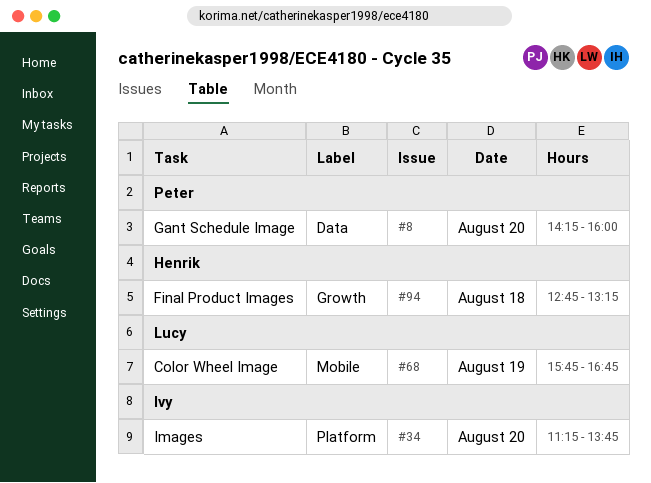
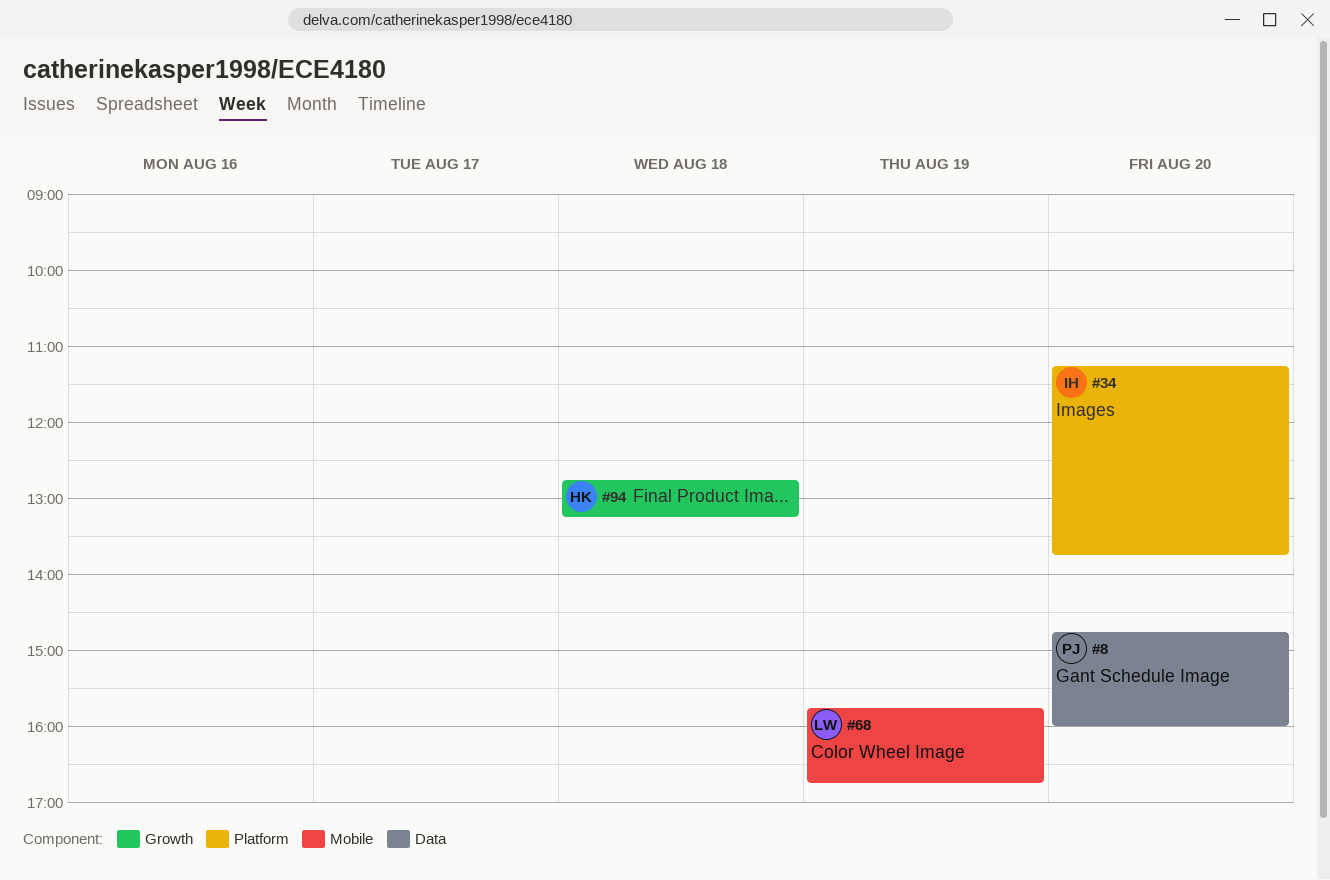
#8, begins: 14:15 -> 14:45

